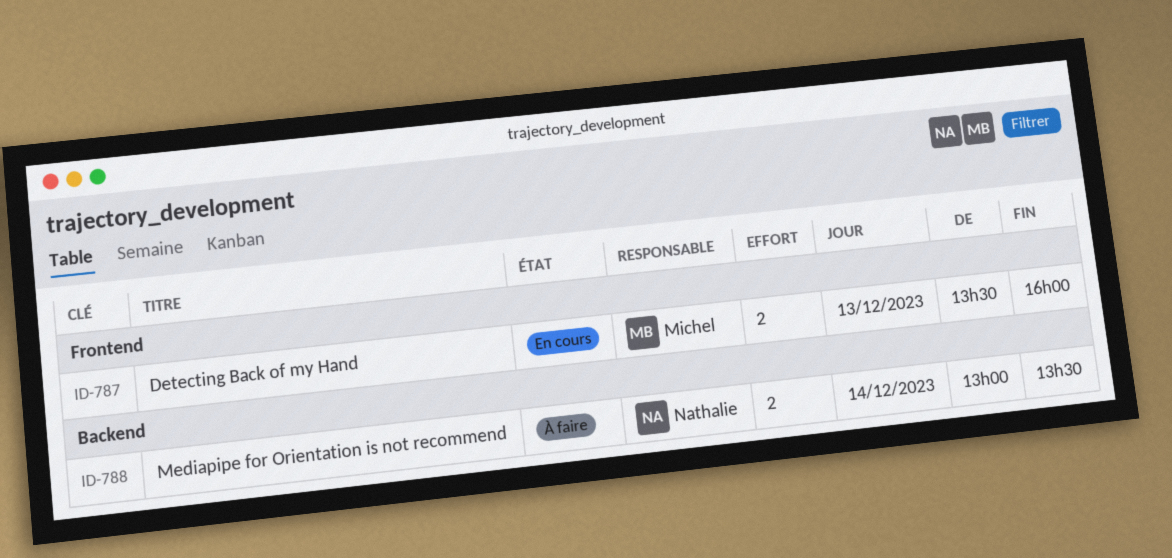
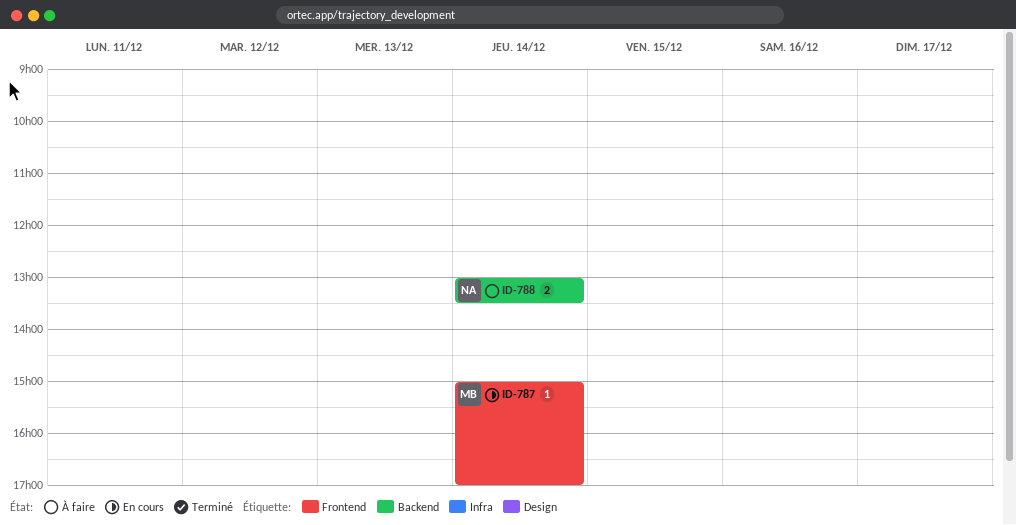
ID-787, estimate: 2 -> 1
ID-787, day: Dec 13 -> Dec 14
ID-787, begins: 13:30 -> 15:00
ID-787, ends: 16:00 -> 17:00

